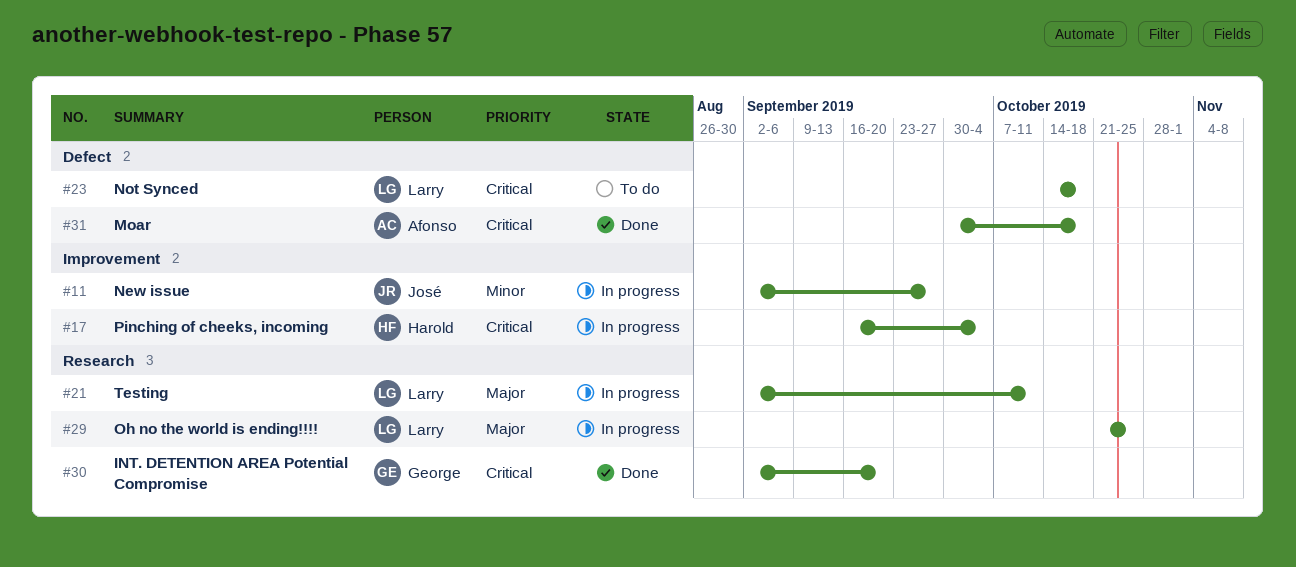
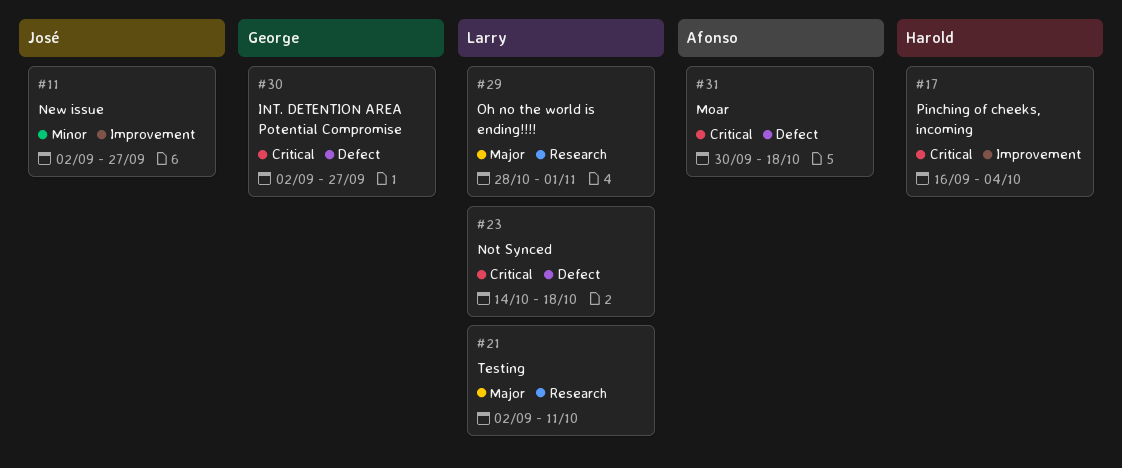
#29, start: Oct 21 -> Oct 28
#29, due: Oct 25 -> Nov 1
#30, label: Research -> Defect
#30, due: Sep 20 -> Sep 27

